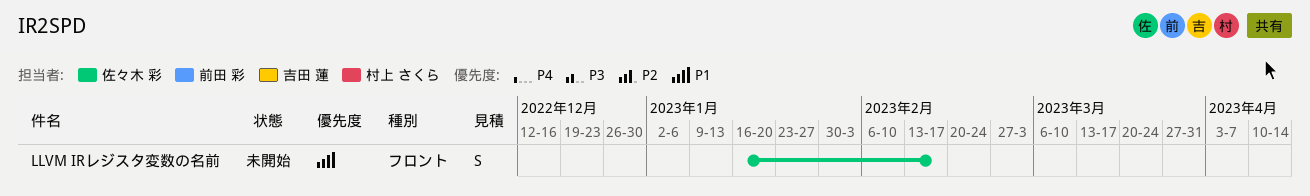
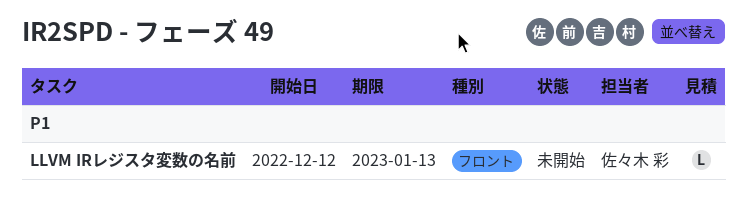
LLVM IRレジスタ変数の名前, estimate: S -> L
LLVM IRレジスタ変数の名前, start: Jan 16 -> Dec 12
LLVM IRレジスタ変数の名前, due: Feb 17 -> Jan 13

